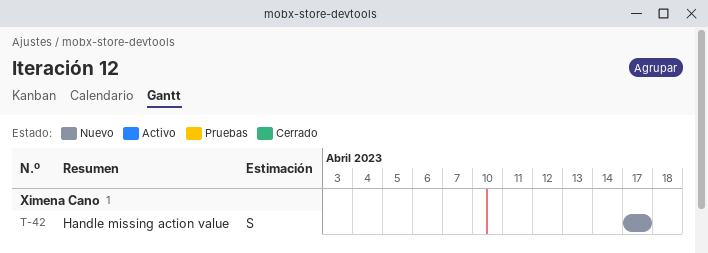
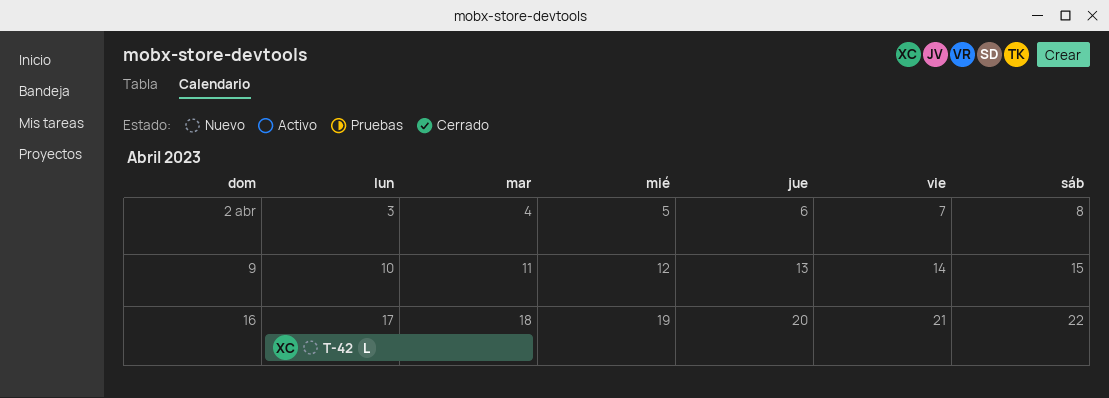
T-42, estimate: S -> L
T-42, due: Apr 17 -> Apr 18

